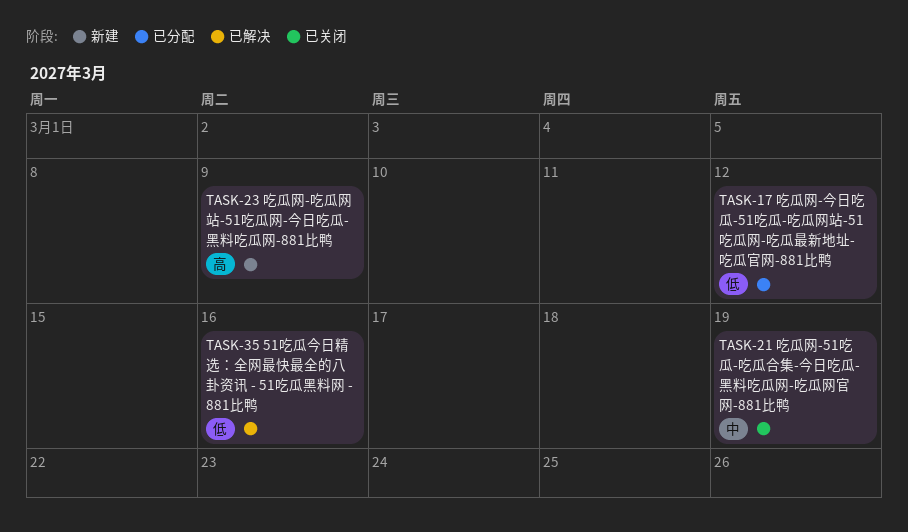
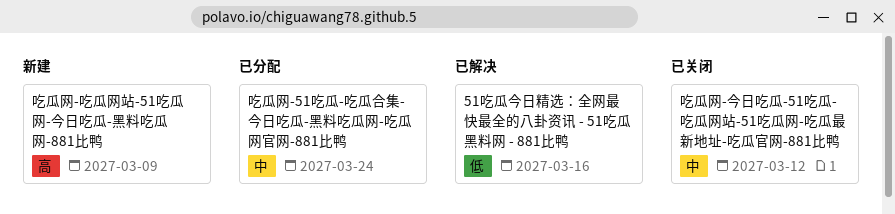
吃瓜网-51吃瓜-吃瓜合集-今日吃瓜-黑料吃瓜网-吃瓜网官网-881比鸭, status: 已关闭 -> 已分配
吃瓜网-51吃瓜-吃瓜合集-今日吃瓜-黑料吃瓜网-吃瓜网官网-881比鸭, due: Mar 19 -> Mar 24
吃瓜网-今日吃瓜-51吃瓜-吃瓜网站-51吃瓜网-吃瓜最新地址-吃瓜官网-881比鸭, status: 已分配 -> 已关闭
吃瓜网-今日吃瓜-51吃瓜-吃瓜网站-51吃瓜网-吃瓜最新地址-吃瓜官网-881比鸭, priority: 低 -> 中

